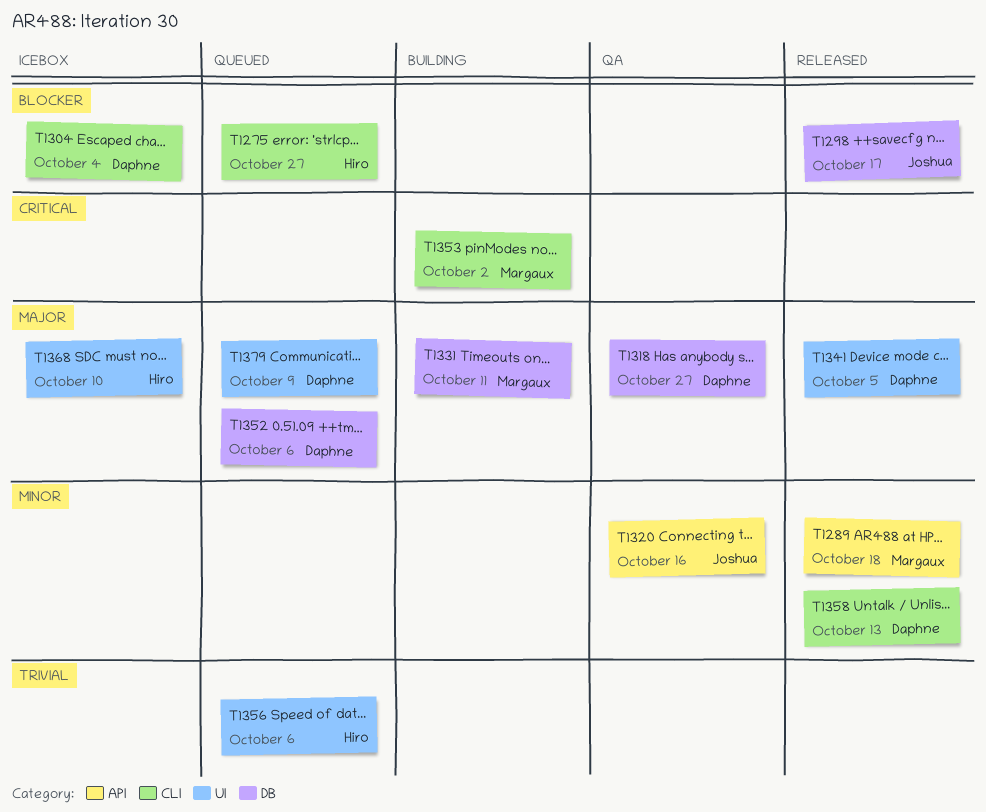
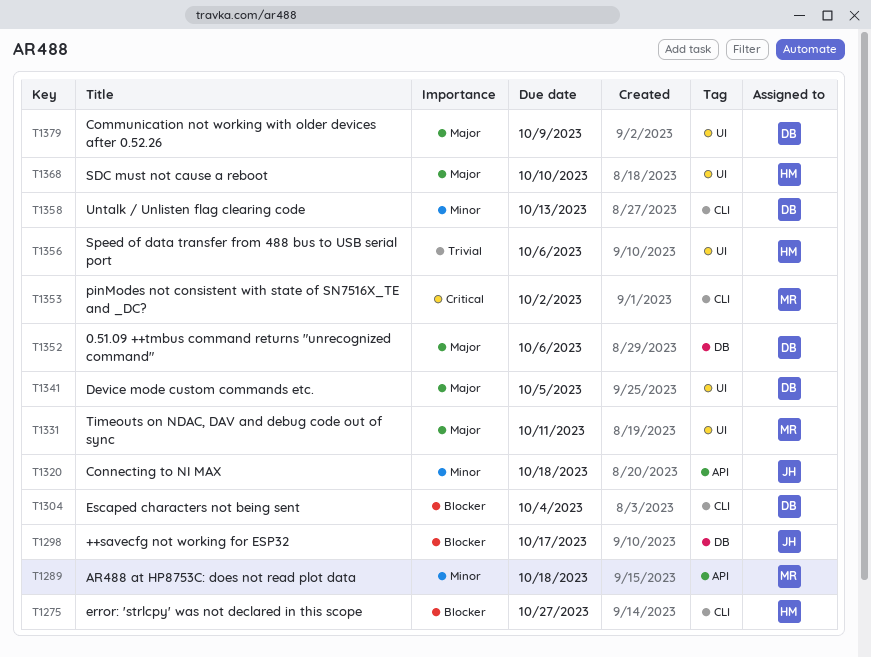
T1318: present -> none
T1320, due: Oct 16 -> Oct 18
T1331, label: DB -> UI

